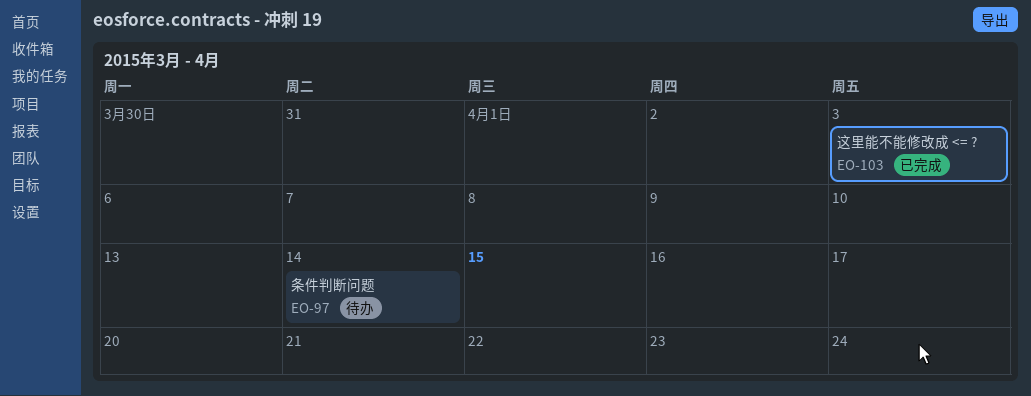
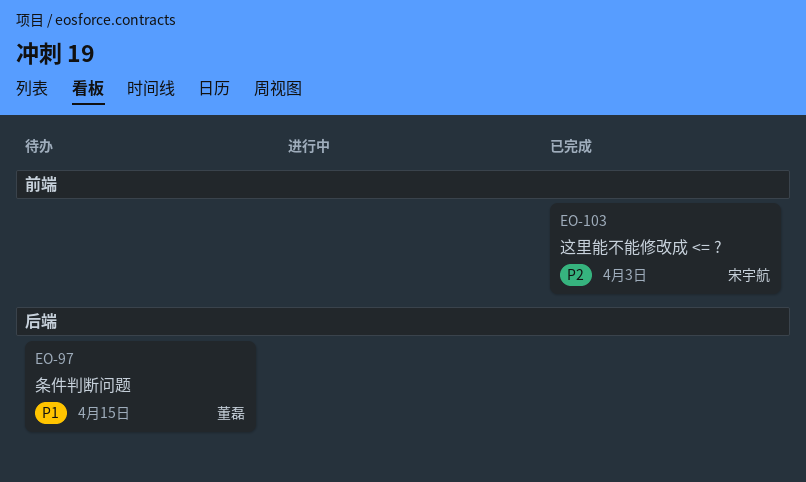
EO-97, due: Apr 14 -> Apr 15

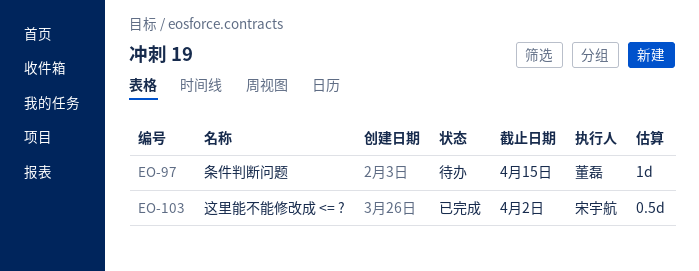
EO-103, due: Apr 3 -> Apr 2

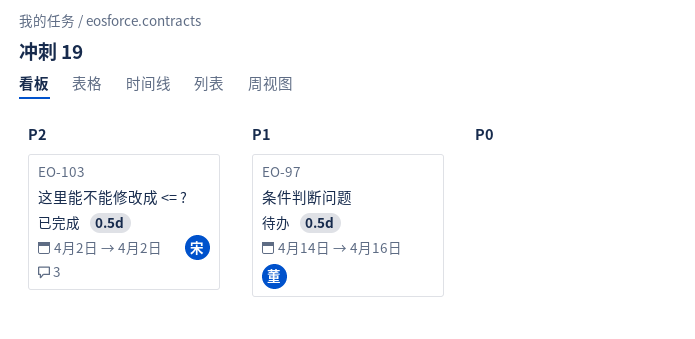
EO-97, estimate: 1d -> 0.5d
EO-97, due: Apr 15 -> Apr 16

